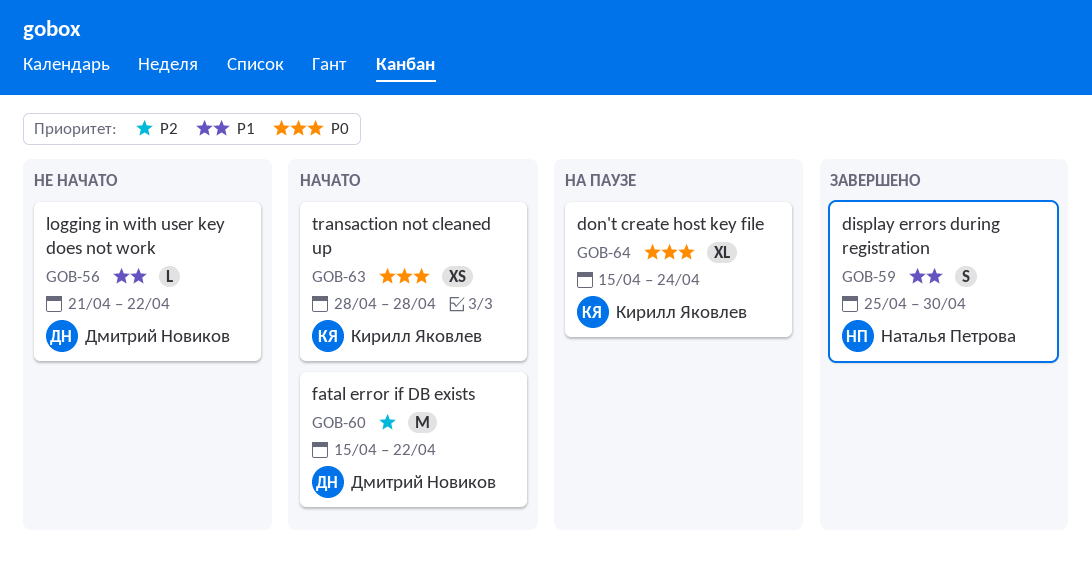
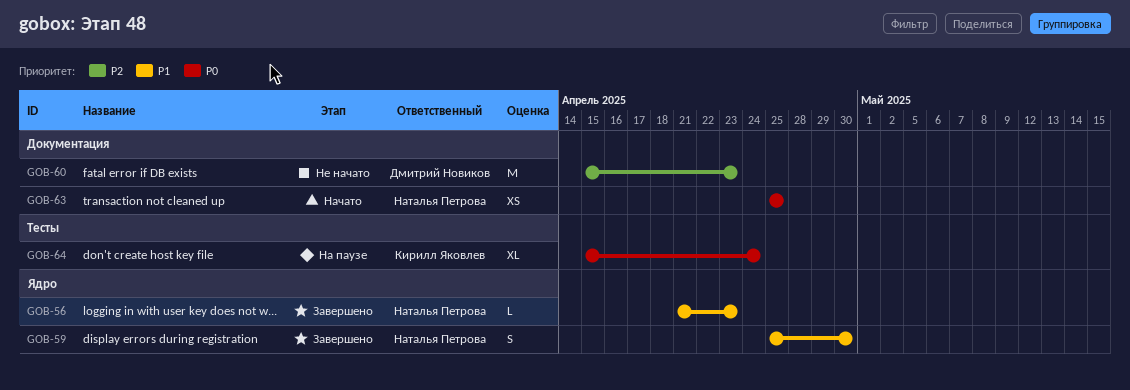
GOB-56, status: Не начато -> Завершено
GOB-56, owner: Дмитрий Новиков -> Наталья Петрова
GOB-56, due: Apr 22 -> Apr 23
GOB-60, status: Начато -> Не начато
GOB-60, due: Apr 22 -> Apr 23
GOB-63, owner: Кирилл Яковлев -> Наталья Петрова
GOB-63, start: Apr 28 -> Apr 25
GOB-63, due: Apr 28 -> Apr 25

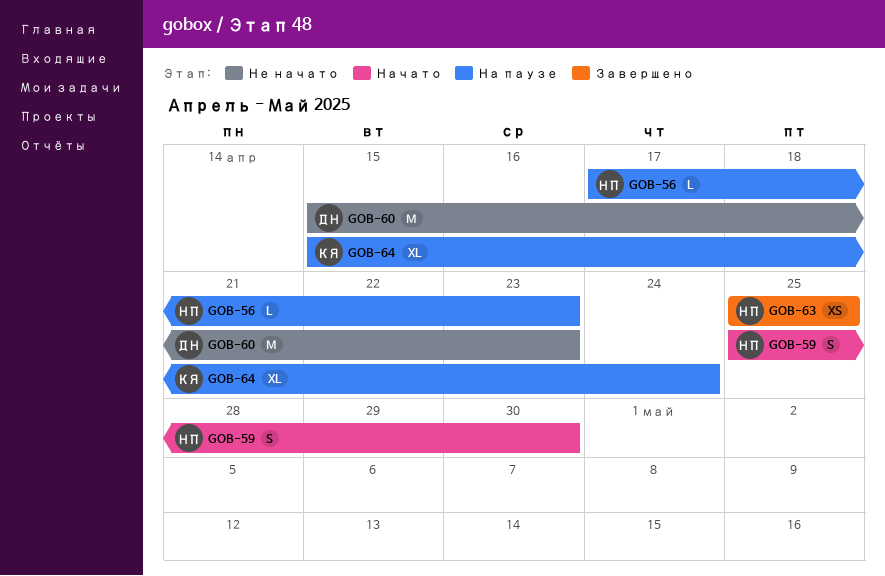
GOB-56, status: Завершено -> На паузе
GOB-56, start: Apr 21 -> Apr 17
GOB-59, status: Завершено -> Начато
GOB-63, status: Начато -> Завершено

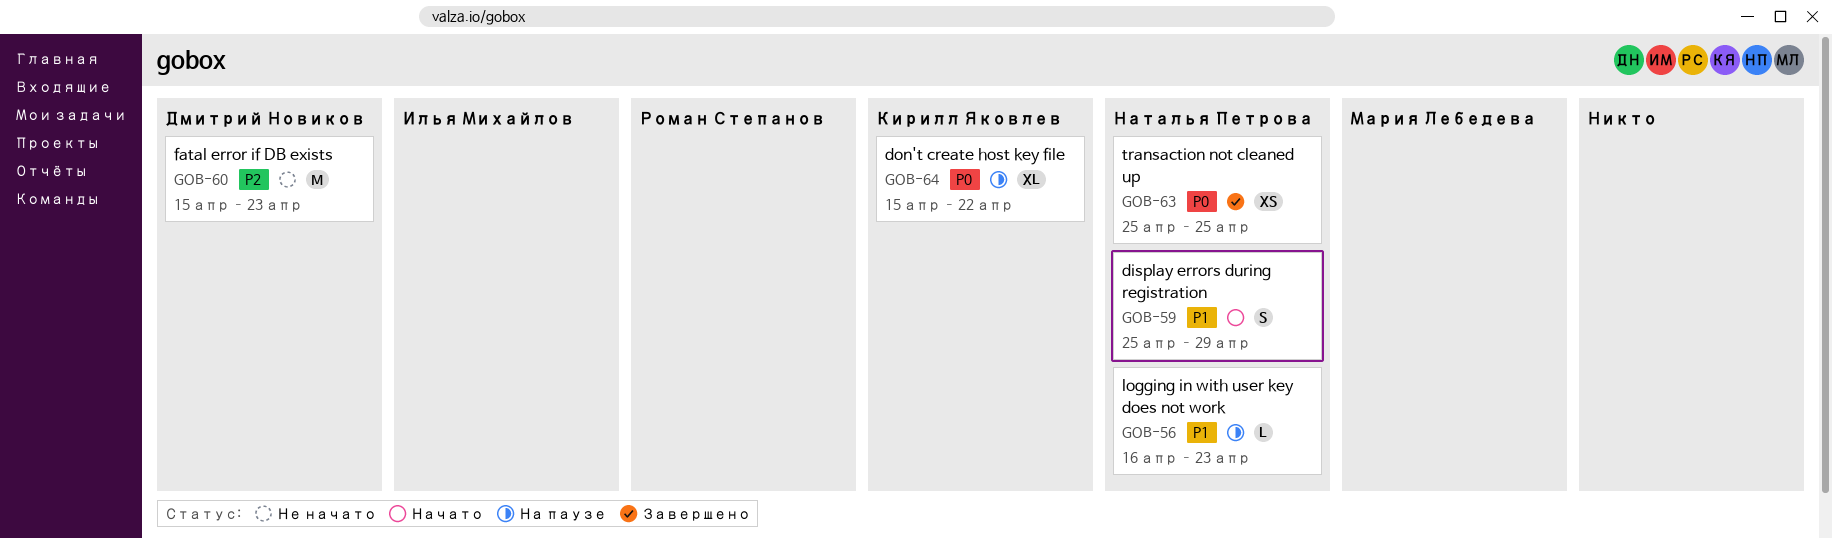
GOB-56, start: Apr 17 -> Apr 16
GOB-59, due: Apr 30 -> Apr 29
GOB-64, due: Apr 24 -> Apr 22

